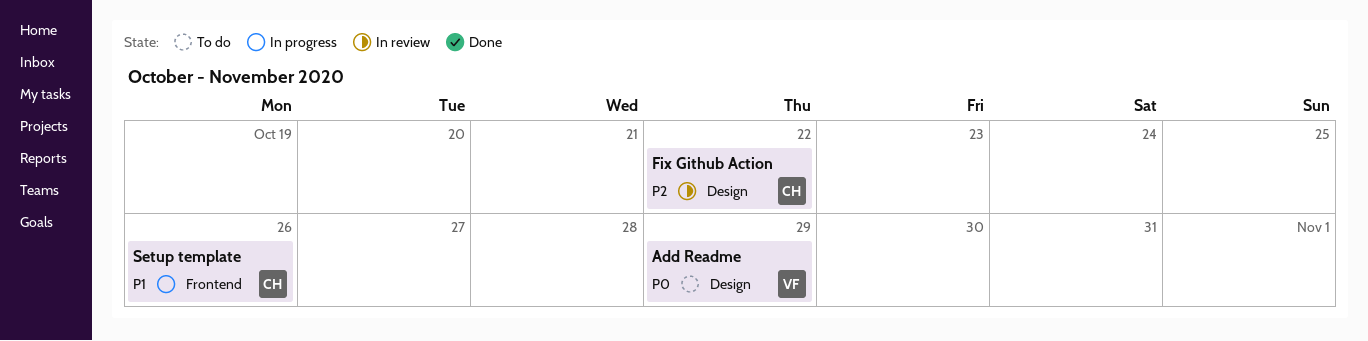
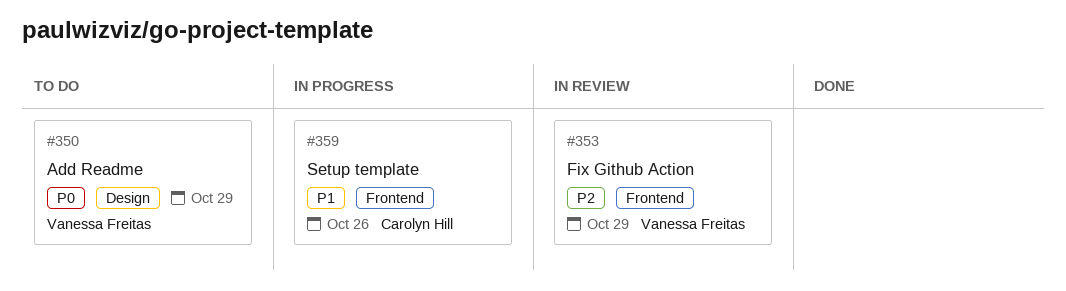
Fix Github Action, owner: Carolyn Hill -> Vanessa Freitas
Fix Github Action, label: Design -> Frontend
Fix Github Action, due: Oct 22 -> Oct 29

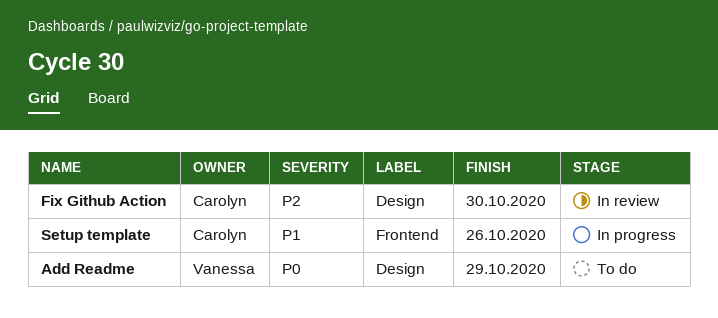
Fix Github Action, owner: Vanessa Freitas -> Carolyn Hill
Fix Github Action, label: Frontend -> Design
Fix Github Action, due: Oct 29 -> Oct 30

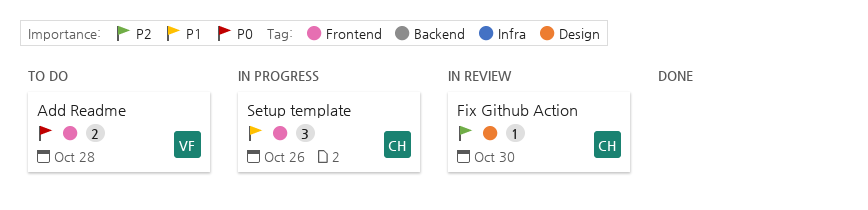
Add Readme, label: Design -> Frontend
Add Readme, due: Oct 29 -> Oct 28

